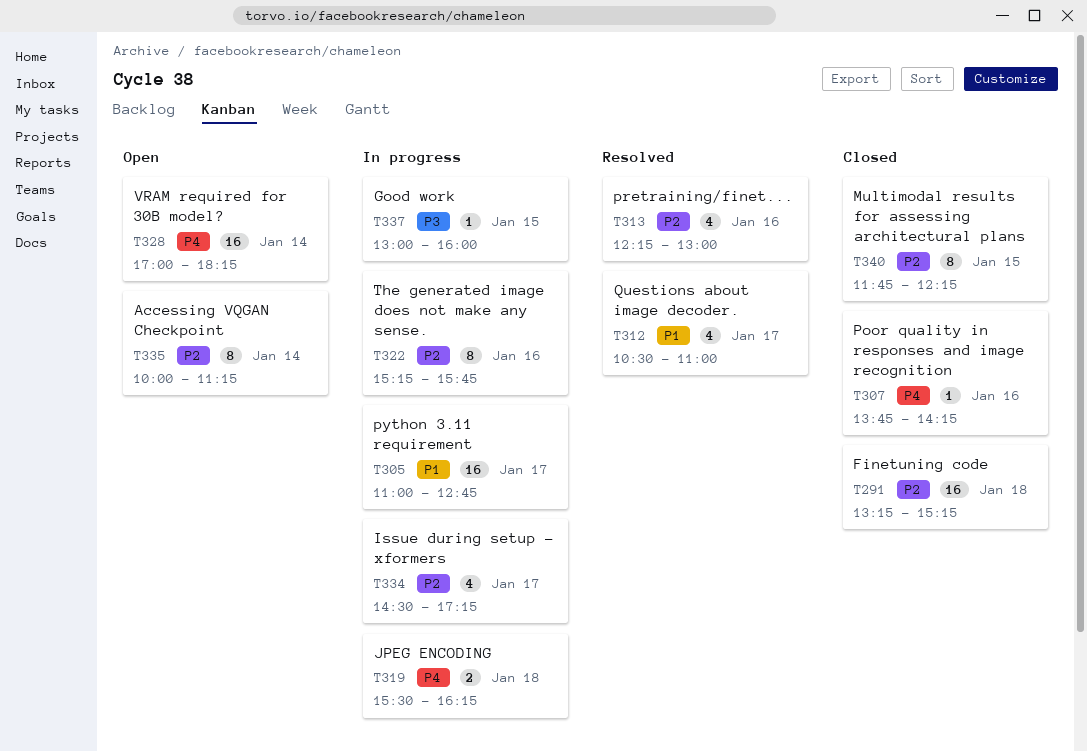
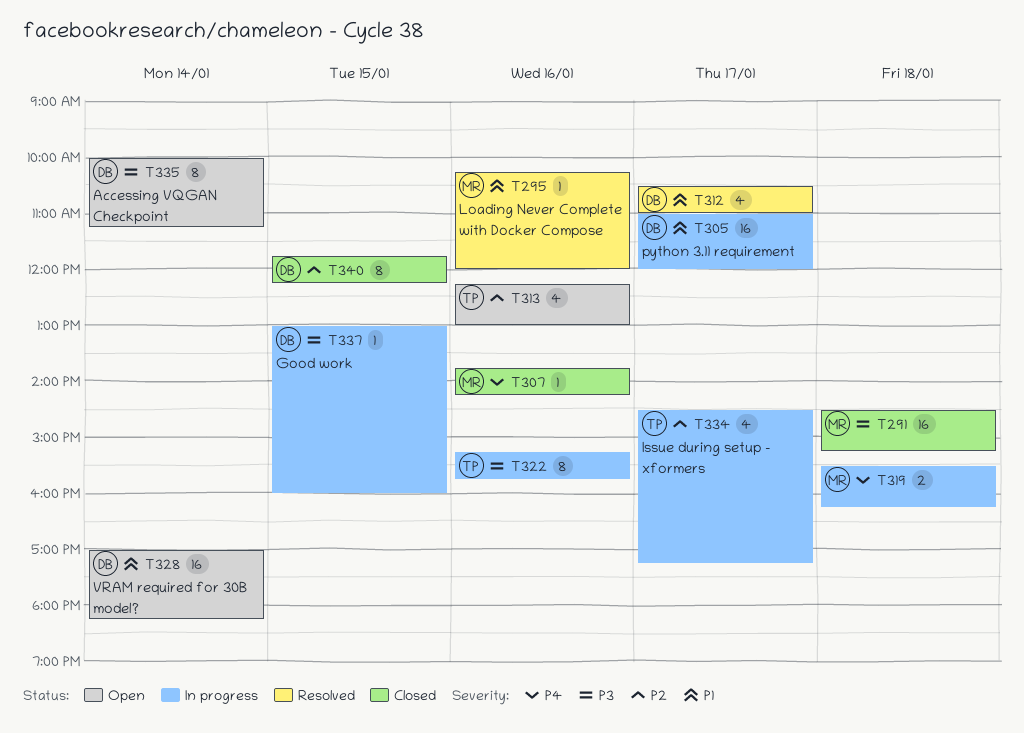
T291, priority: P2 -> P3
T291, begins: 13:15 -> 14:30
T295: none -> present
T305, ends: 12:45 -> 12:00
T313, status: Resolved -> Open
T322, priority: P2 -> P3
T328, priority: P4 -> P1
T335, priority: P2 -> P3

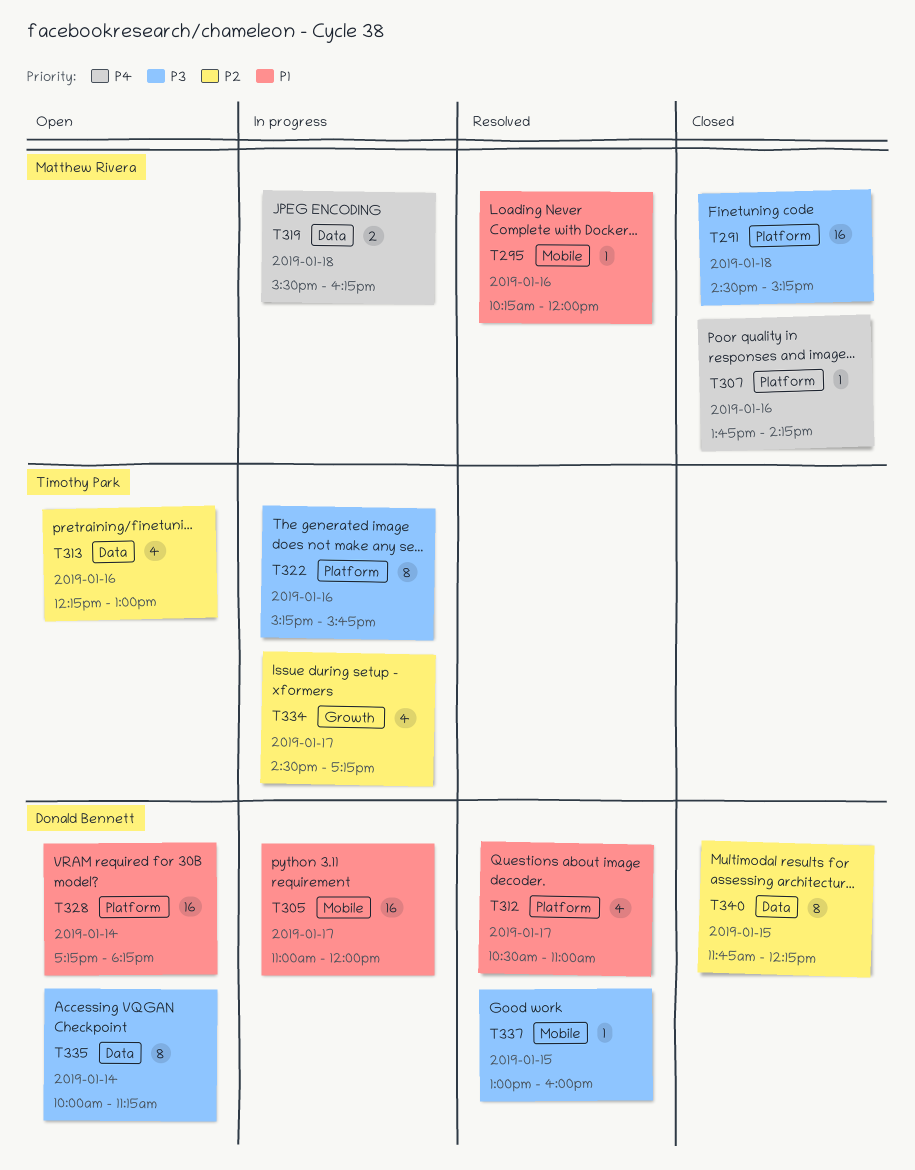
T328, begins: 17:00 -> 17:15
T337, status: In progress -> Resolved

